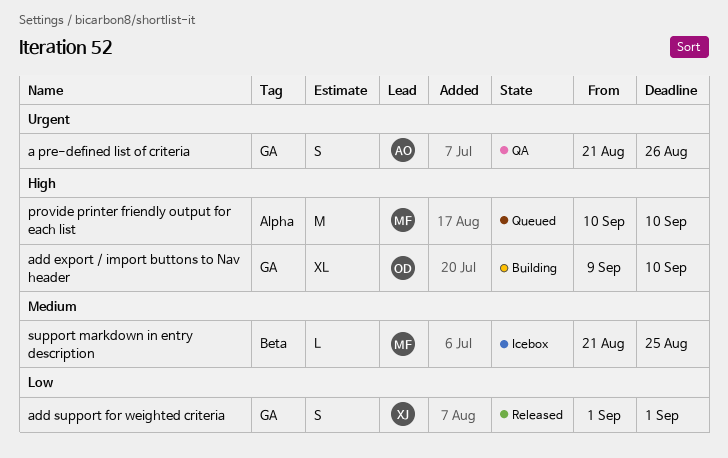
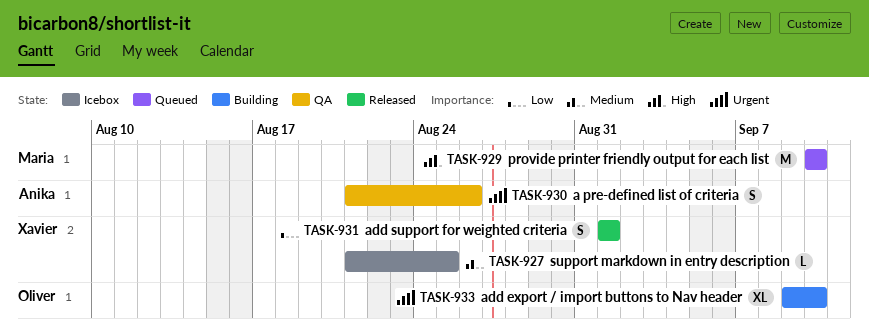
add export / import buttons to Nav header, priority: High -> Urgent
support markdown in entry description, owner: Maria -> Xavier

